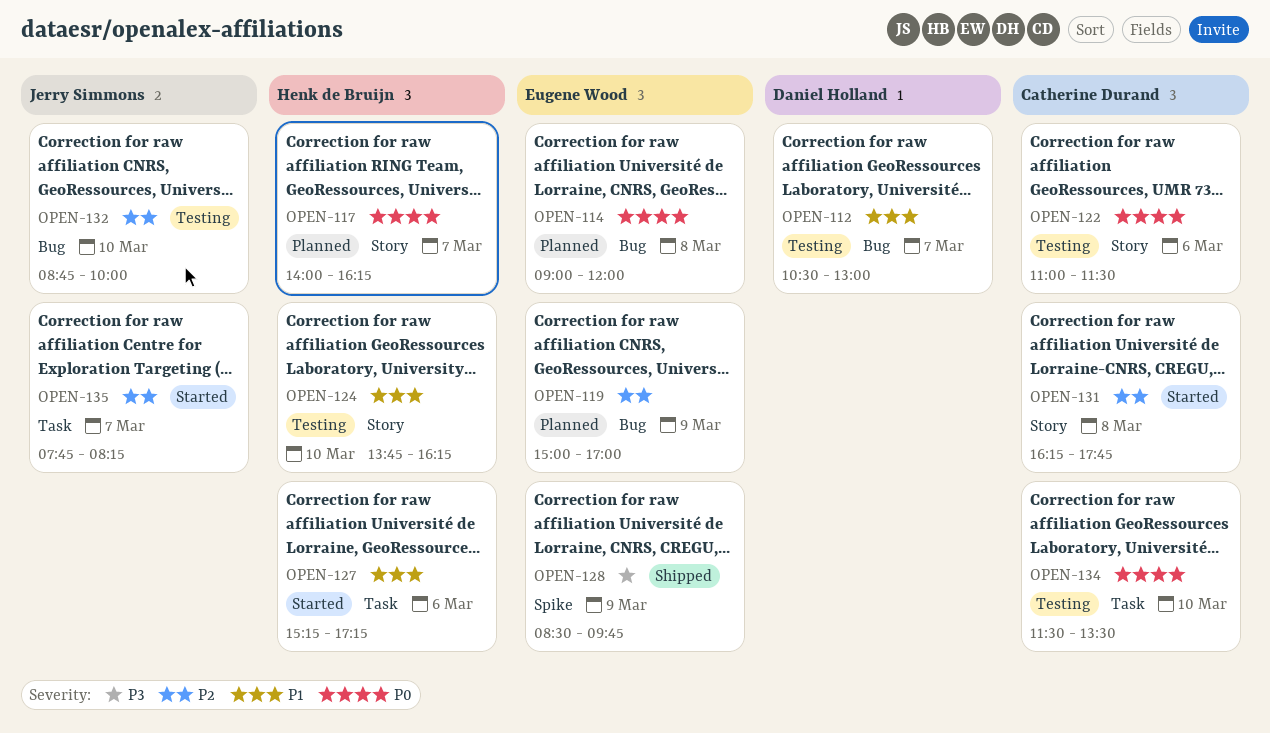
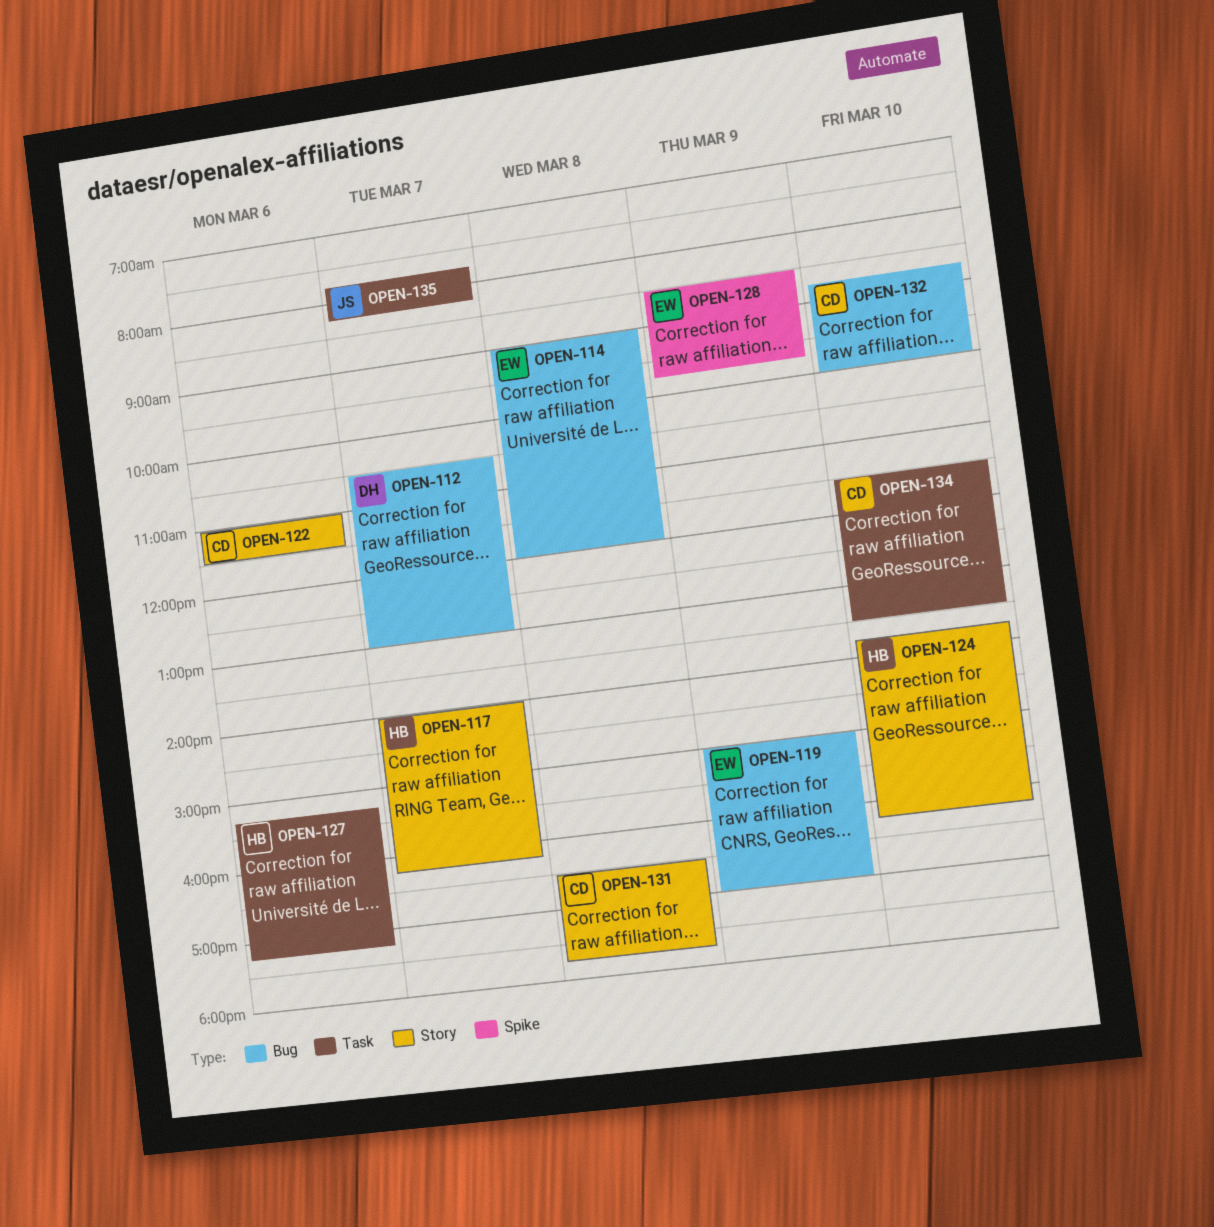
OPEN-131, begins: 16:15 -> 16:30
OPEN-132, owner: Jerry Simmons -> Catherine Durand

